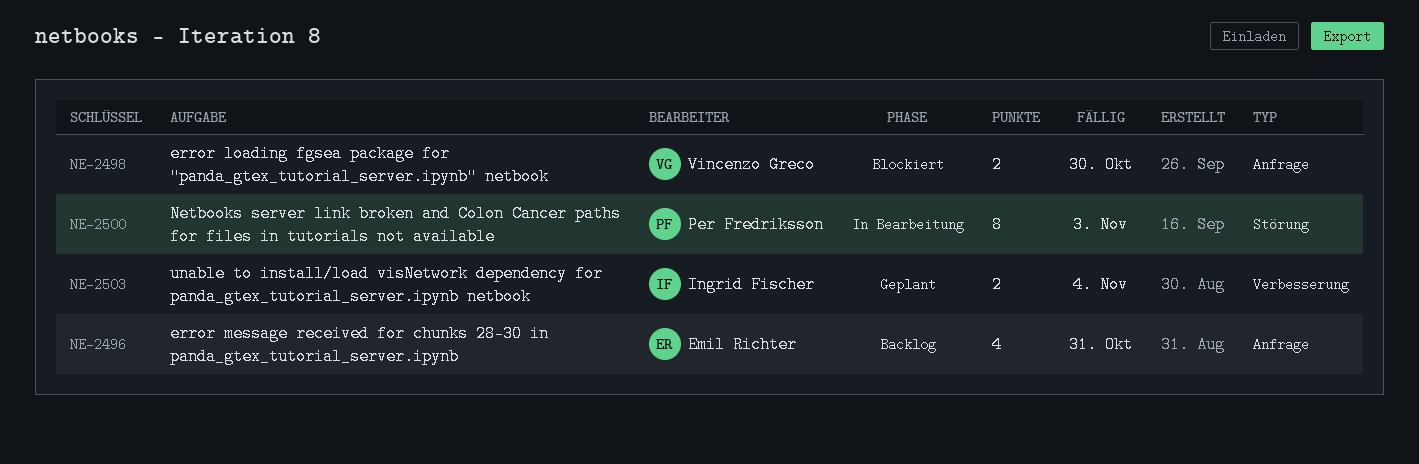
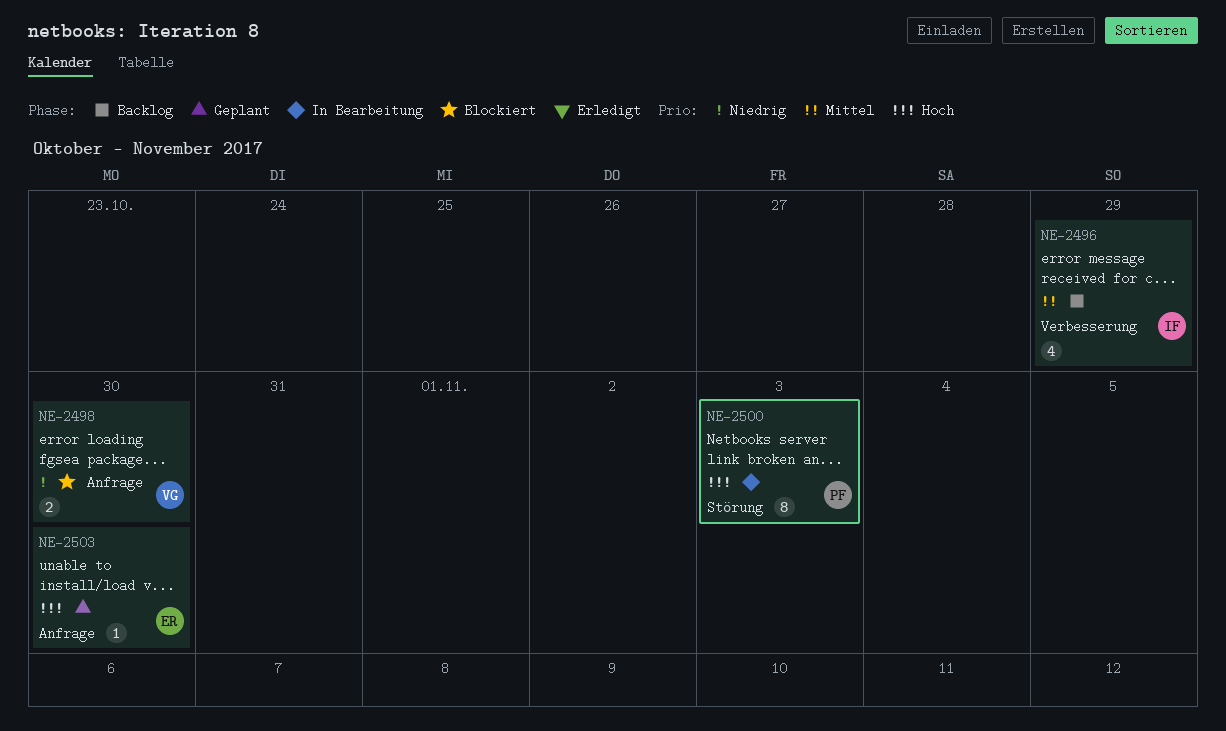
NE-2496, owner: Emil Richter -> Ingrid Fischer
NE-2496, label: Anfrage -> Verbesserung
NE-2496, due: Oct 31 -> Oct 29
NE-2503, owner: Ingrid Fischer -> Emil Richter
NE-2503, label: Verbesserung -> Anfrage
NE-2503, estimate: 2 -> 1
NE-2503, due: Nov 4 -> Oct 30

